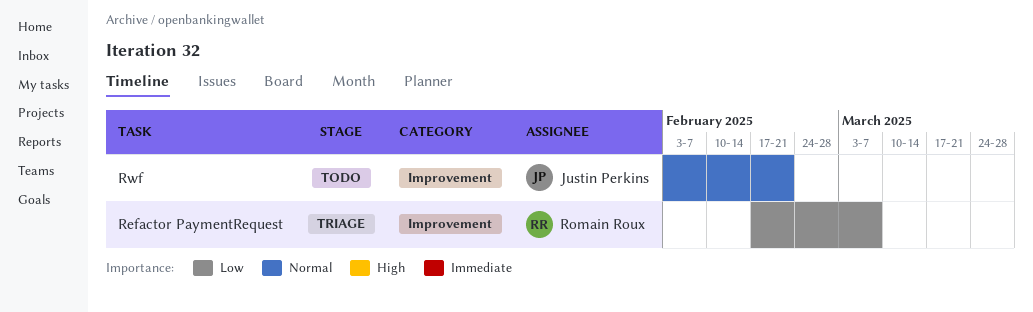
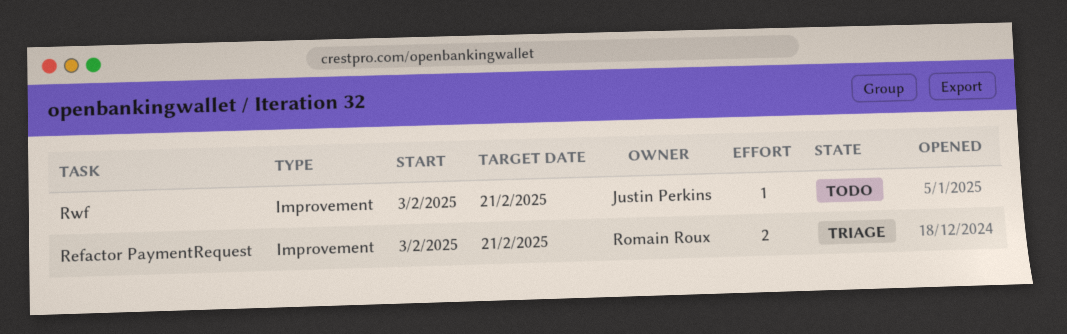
Refactor PaymentRequest, start: Feb 17 -> Feb 3
Refactor PaymentRequest, due: Mar 7 -> Feb 21

